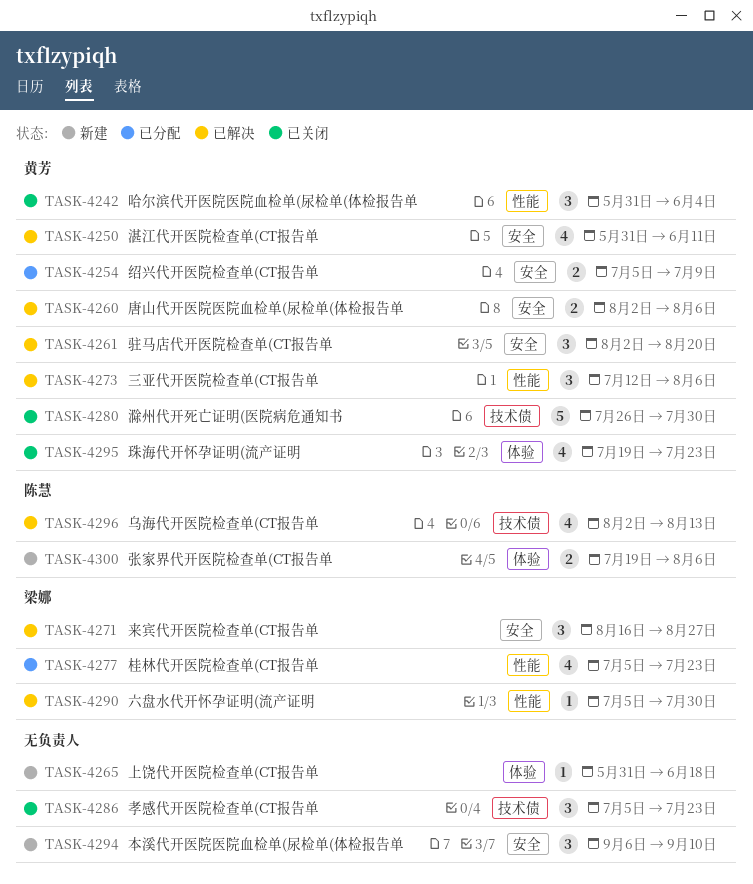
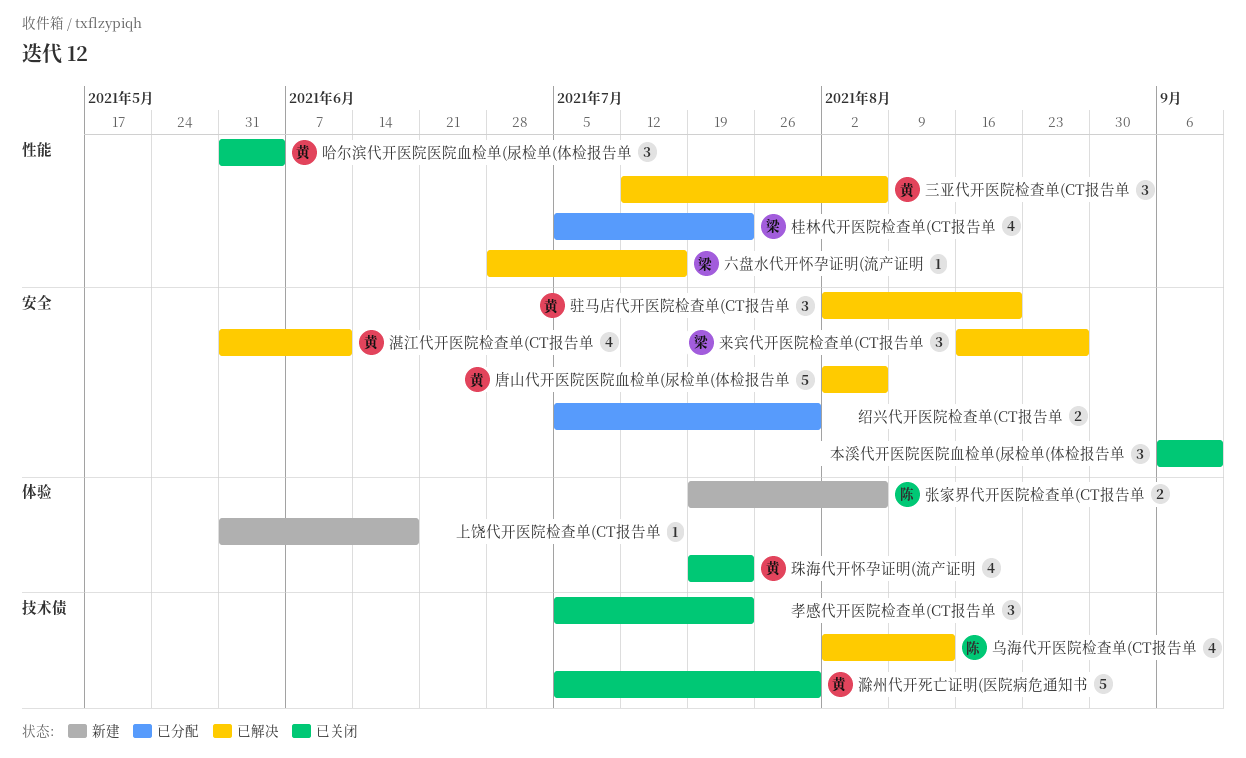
六盘水代开怀孕证明(流产证明, start: Jul 5 -> Jun 28
六盘水代开怀孕证明(流产证明, due: Jul 30 -> Jul 16
唐山代开医院医院血检单(尿检单(体检报告单, estimate: 2 -> 5
本溪代开医院医院血检单(尿检单(体检报告单, status: 新建 -> 已关闭
滁州代开死亡证明(医院病危通知书, start: Jul 26 -> Jul 5
绍兴代开医院检查单(CT报告单, owner: 黄芳 -> none
绍兴代开医院检查单(CT报告单, due: Jul 9 -> Jul 30

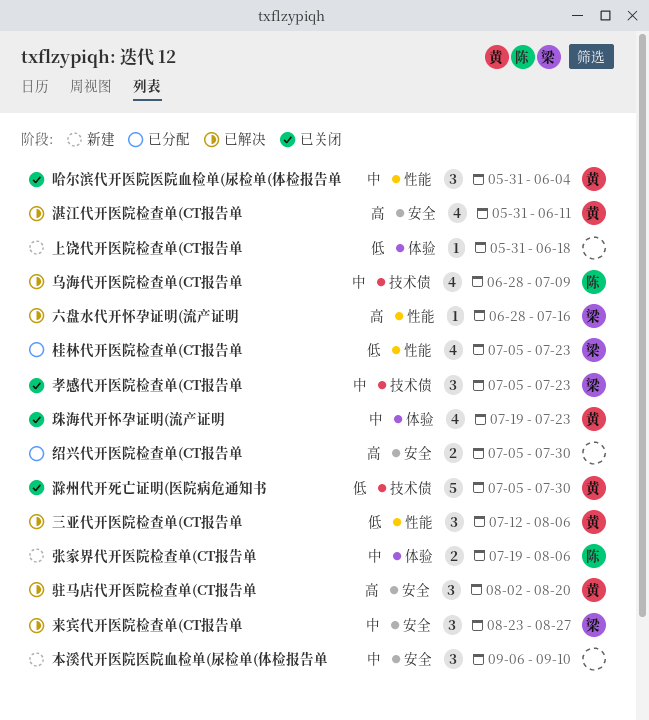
乌海代开医院检查单(CT报告单, start: Aug 2 -> Jun 28
乌海代开医院检查单(CT报告单, due: Aug 13 -> Jul 9
唐山代开医院医院血检单(尿检单(体检报告单: present -> none
孝感代开医院检查单(CT报告单, owner: none -> 梁
本溪代开医院医院血检单(尿检单(体检报告单, status: 已关闭 -> 新建
来宾代开医院检查单(CT报告单, start: Aug 16 -> Aug 23

